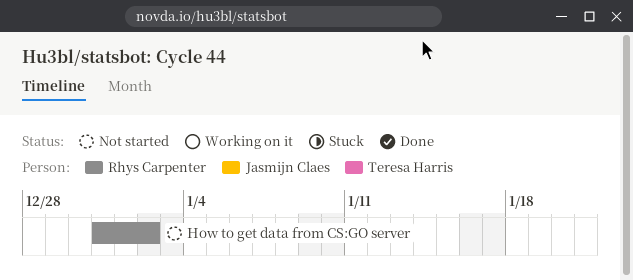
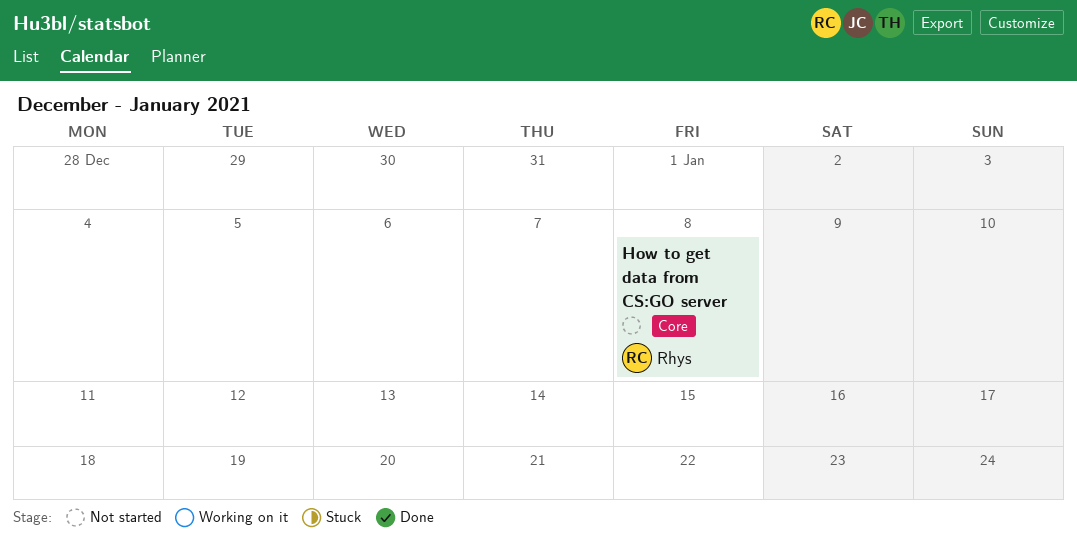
How to get data from CS:GO server, due: Jan 2 -> Jan 8

